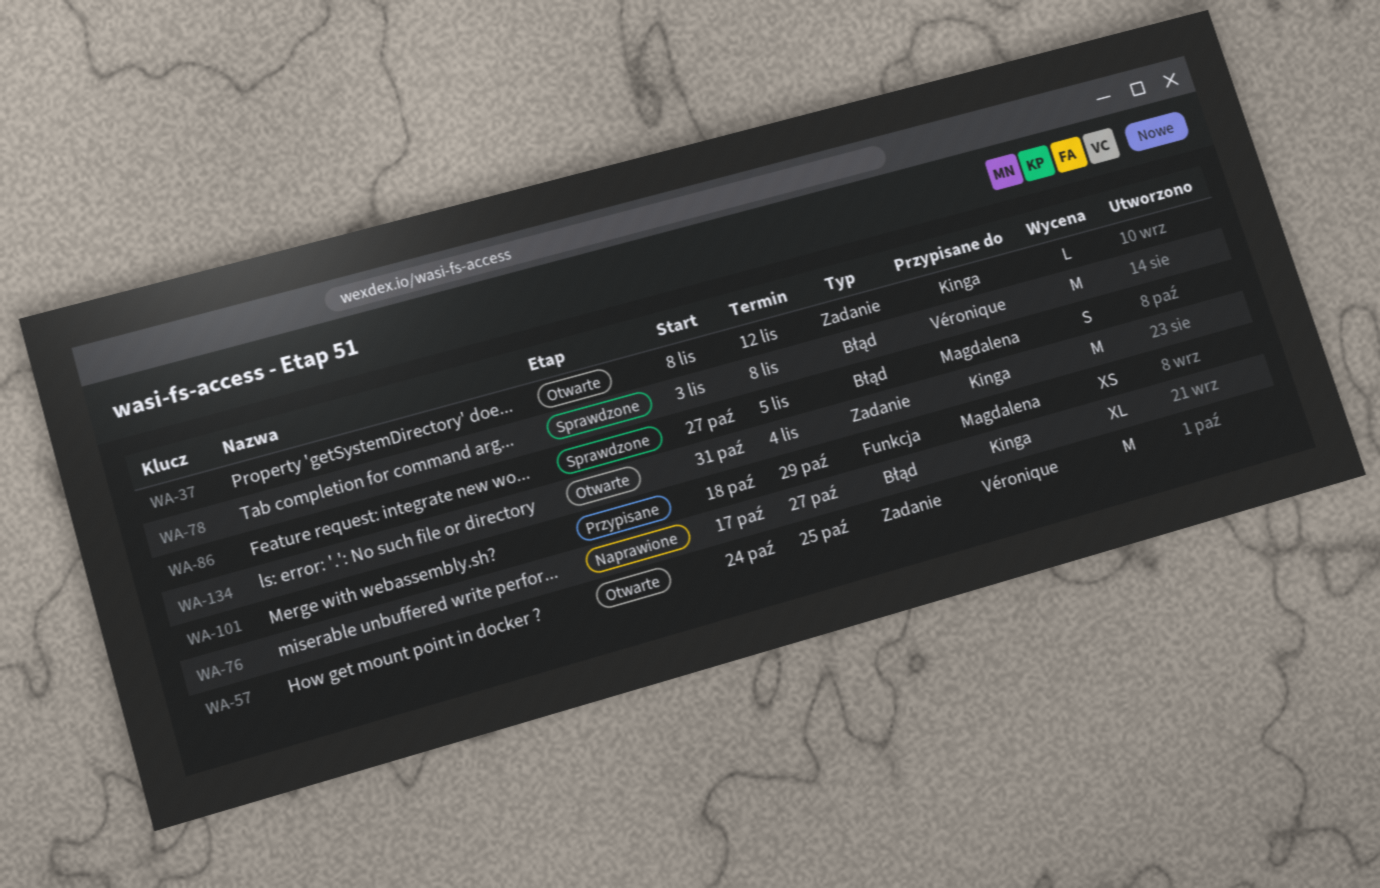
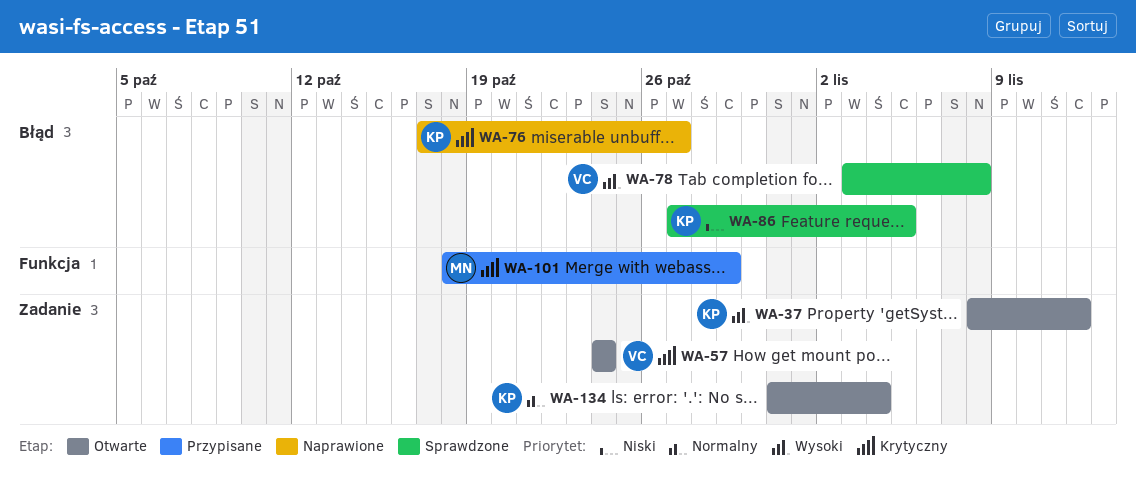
WA-57, due: Oct 25 -> Oct 24
WA-86, owner: Magdalena -> Kinga

